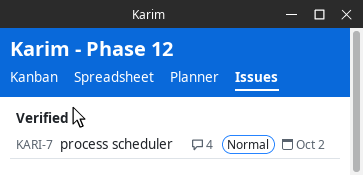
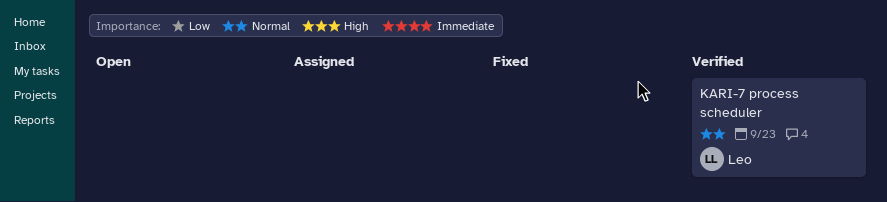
KARI-7, due: Oct 2 -> Sep 23

